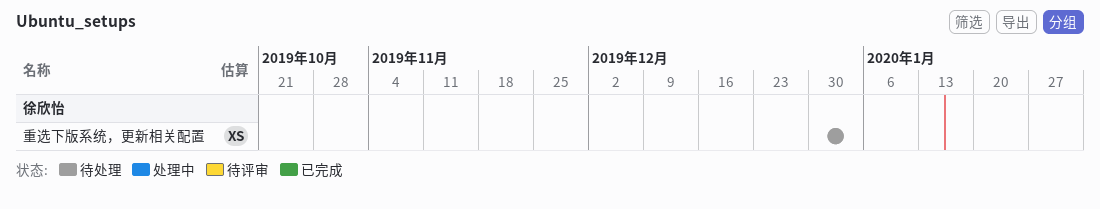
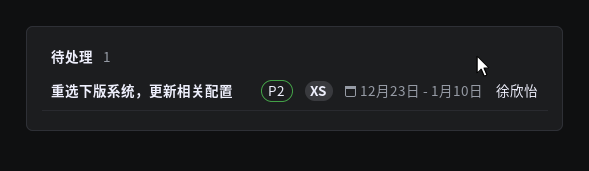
重选下版系统，更新相关配置, start: Dec 30 -> Dec 23
重选下版系统，更新相关配置, due: Jan 3 -> Jan 10

